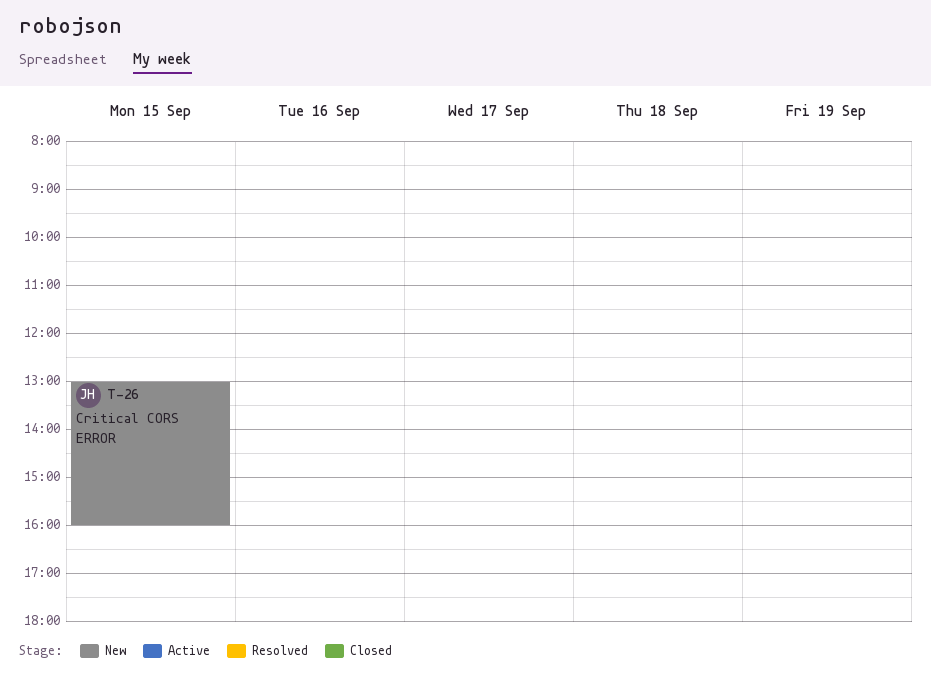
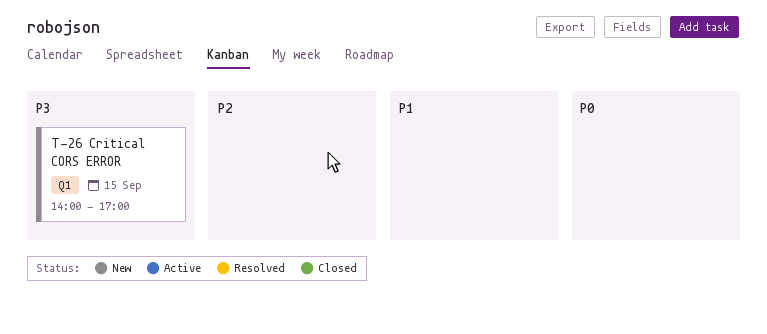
T-26, begins: 13:00 -> 14:00
T-26, ends: 16:00 -> 17:00

